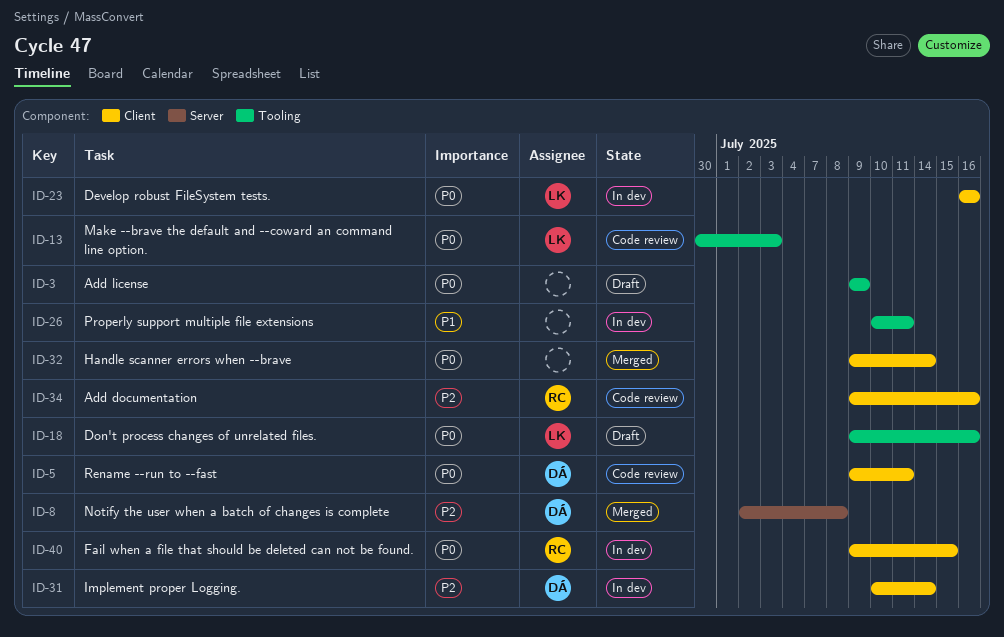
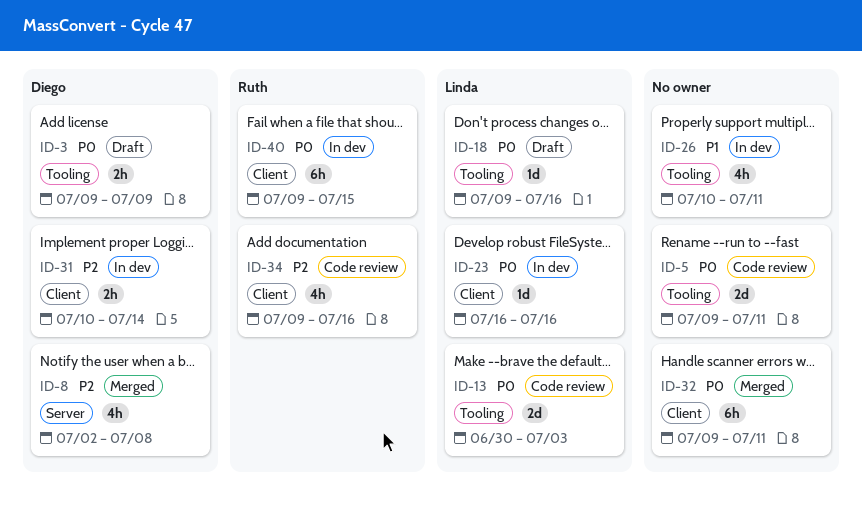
ID-3, owner: none -> Diego
ID-5, owner: Diego -> none
ID-5, label: Client -> Tooling
ID-32, due: Jul 14 -> Jul 11

